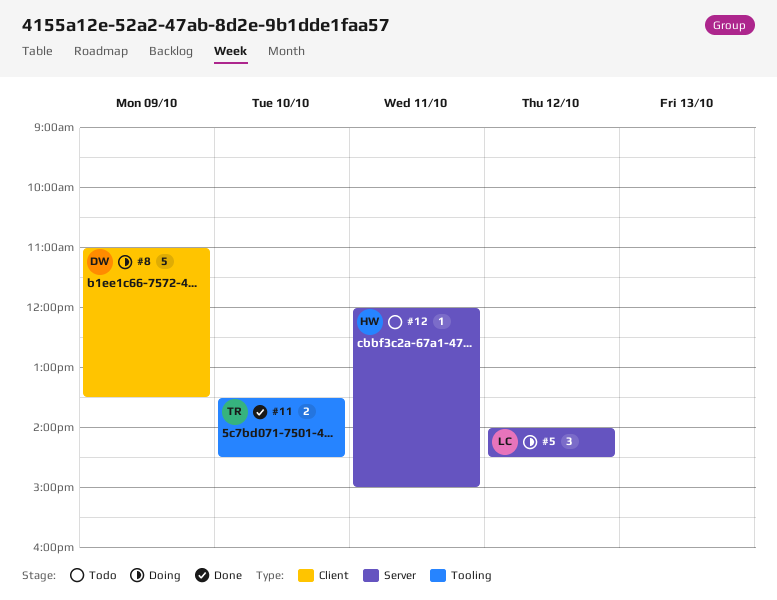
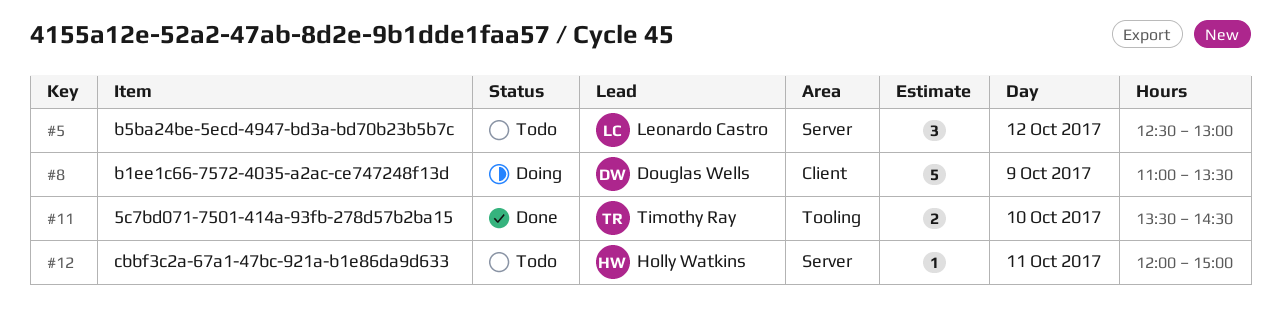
#5, status: Doing -> Todo
#5, begins: 14:00 -> 12:30
#5, ends: 14:30 -> 13:00

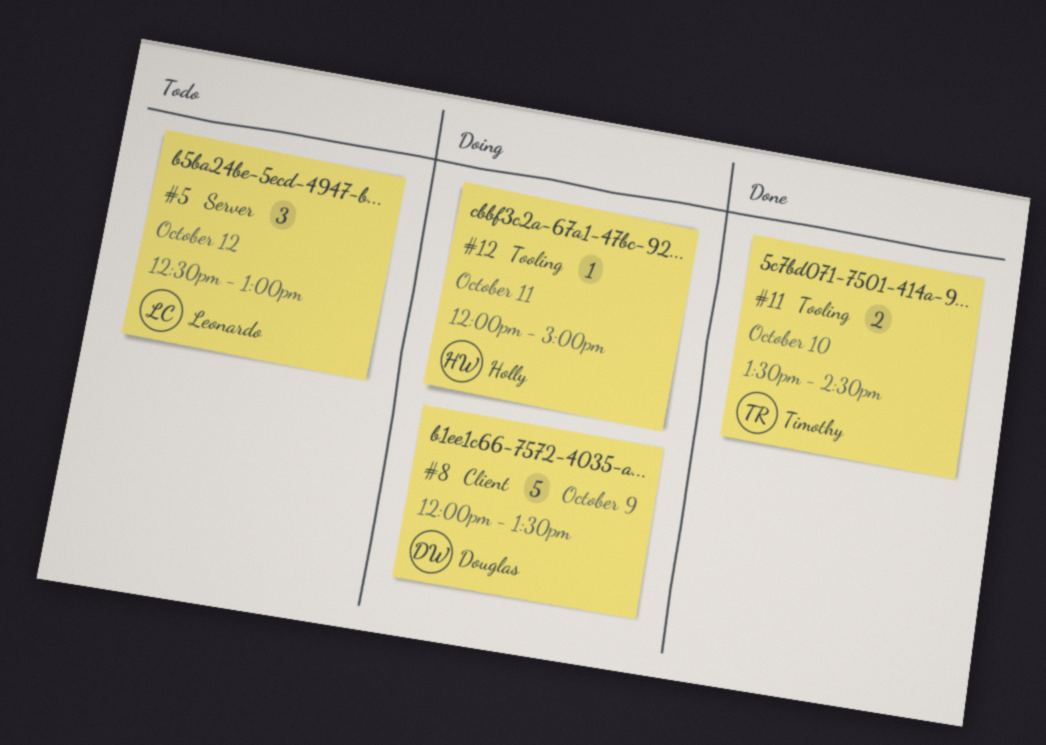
#8, begins: 11:00 -> 12:00
#12, status: Todo -> Doing
#12, label: Server -> Tooling

